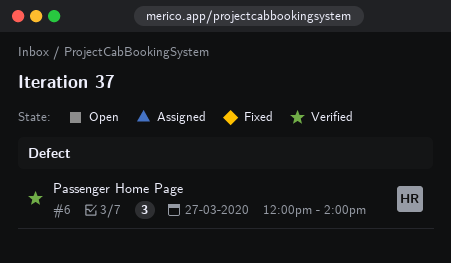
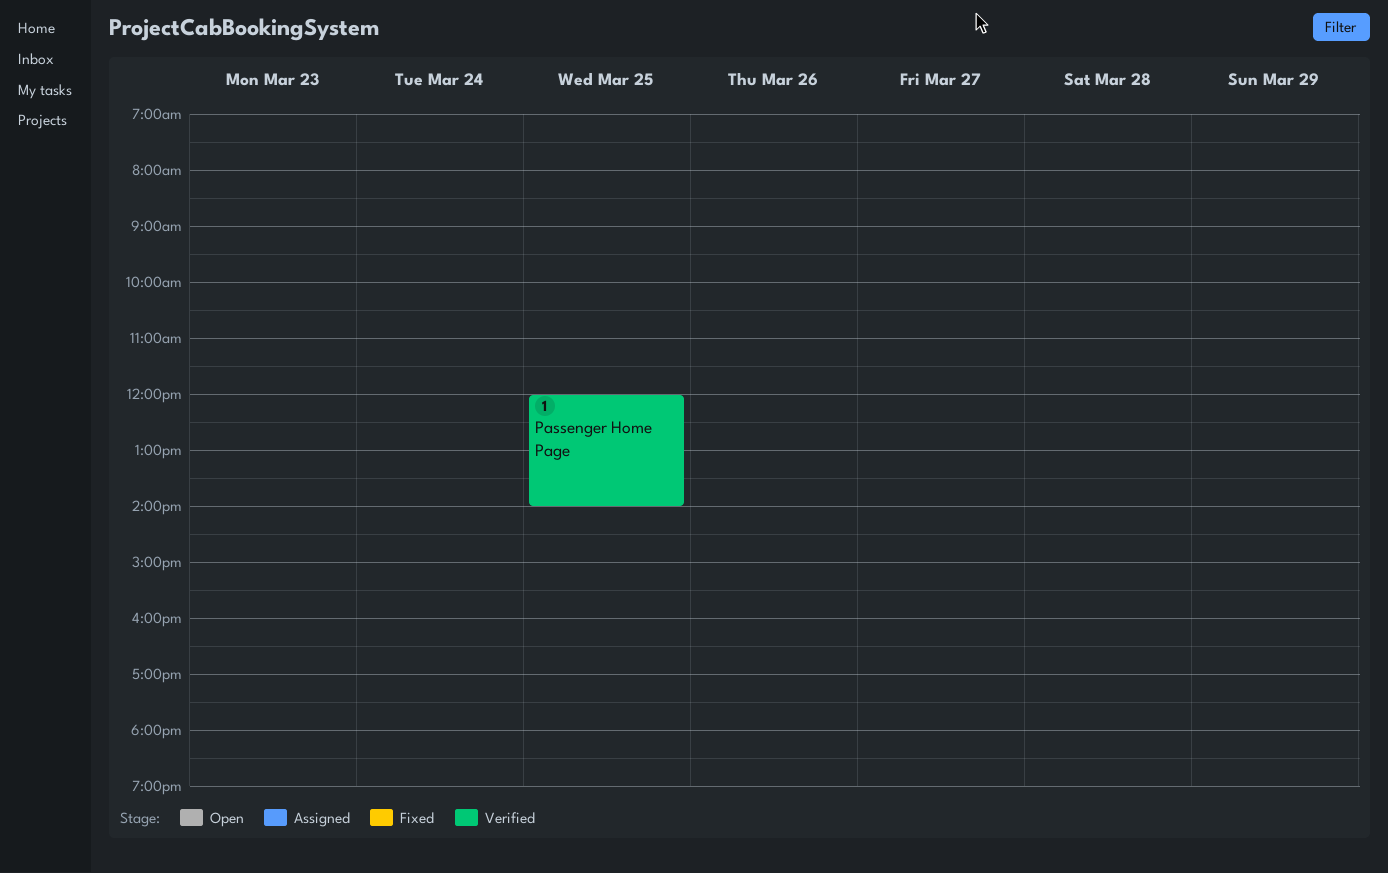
Passenger Home Page, estimate: 3 -> 1
Passenger Home Page, day: Mar 27 -> Mar 25

